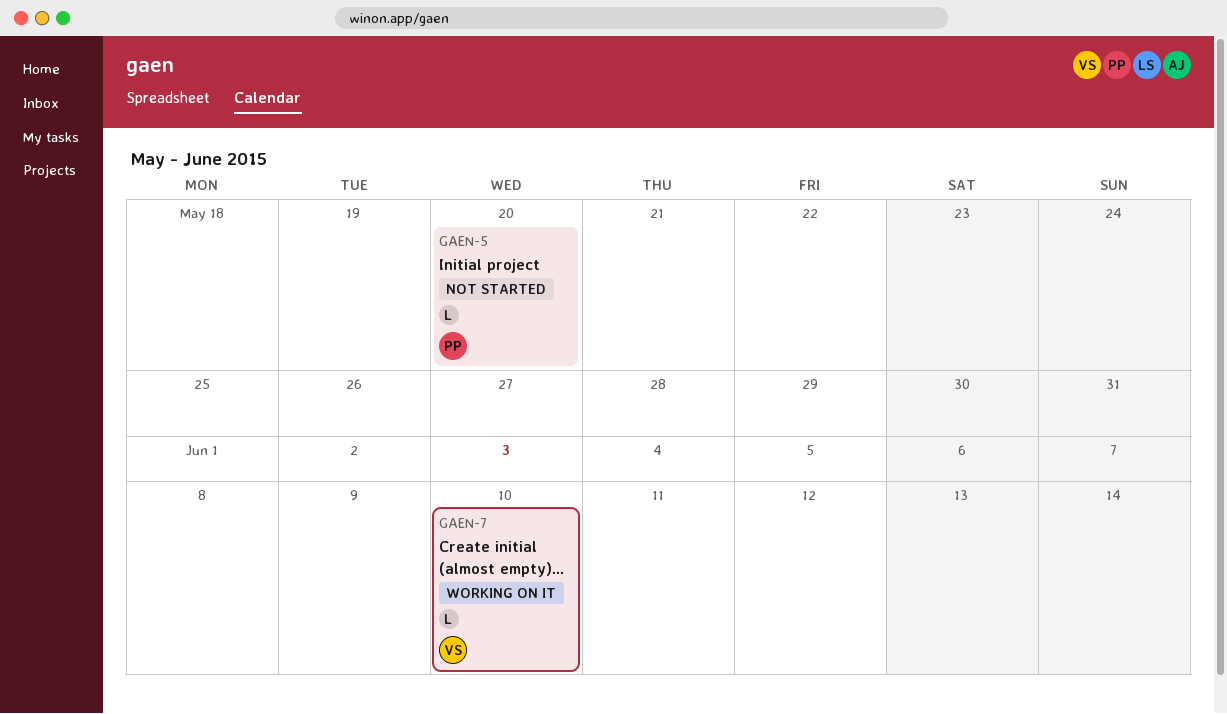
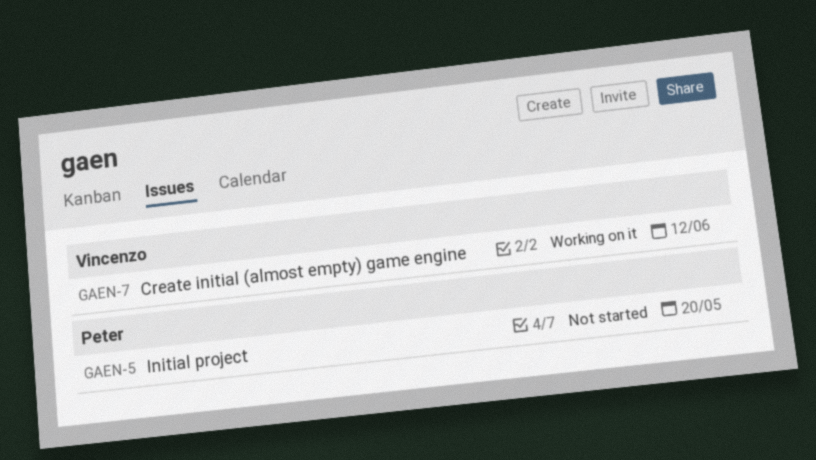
GAEN-7, due: Jun 10 -> Jun 12

